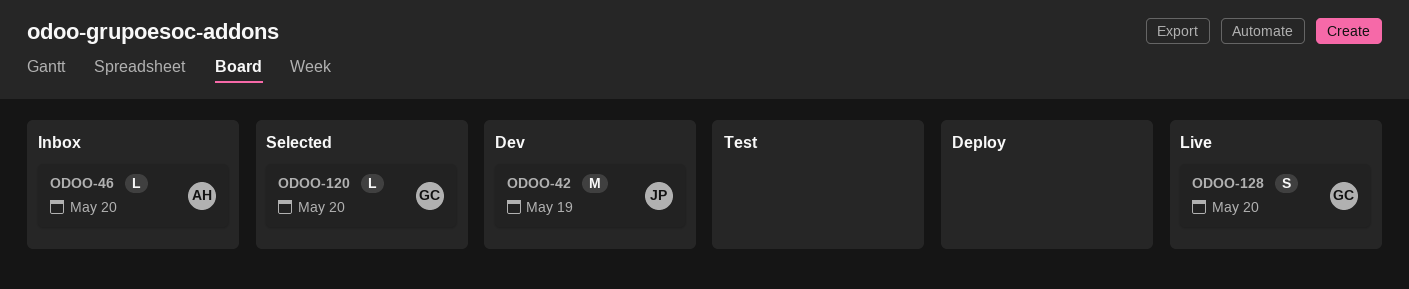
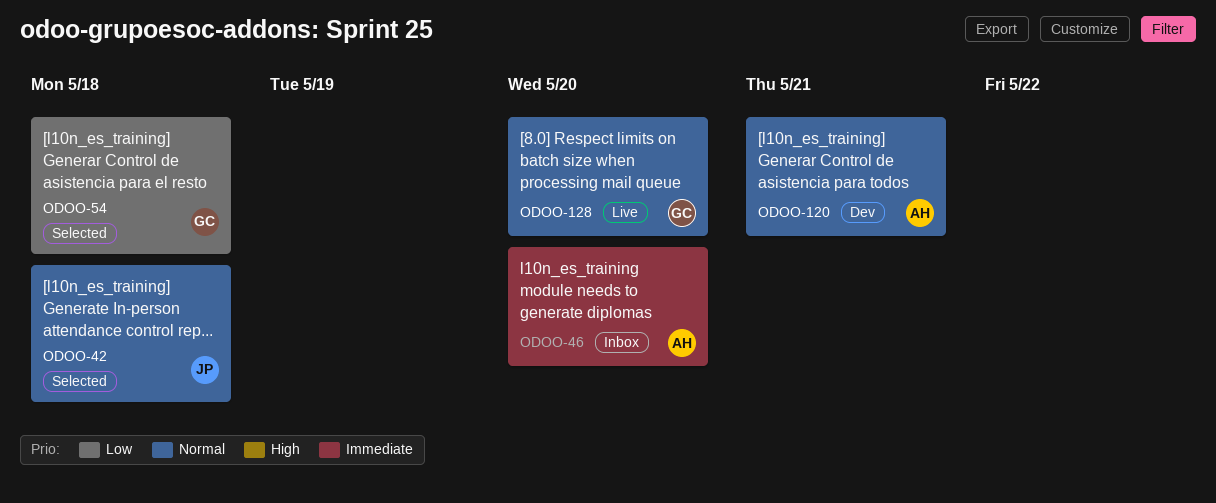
ODOO-42, status: Dev -> Selected
ODOO-42, due: May 19 -> May 18
ODOO-54: none -> present
ODOO-120, status: Selected -> Dev
ODOO-120, owner: GC -> AH
ODOO-120, due: May 20 -> May 21

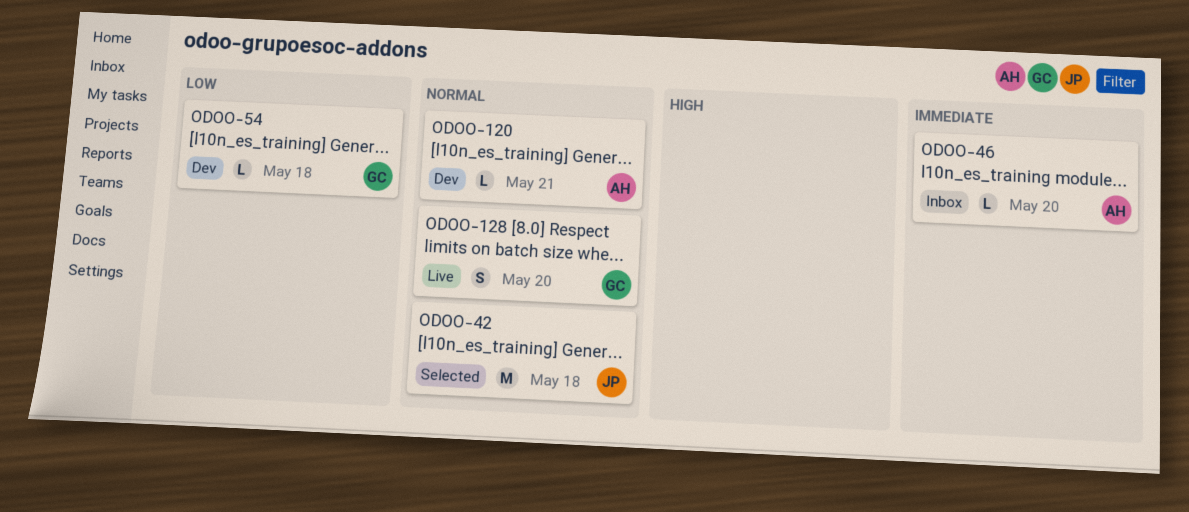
ODOO-54, status: Selected -> Dev

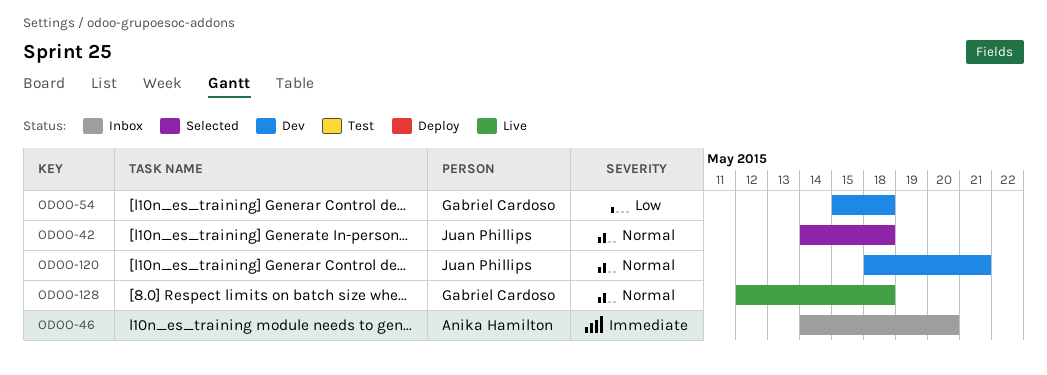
ODOO-120, owner: Anika Hamilton -> Juan Phillips
ODOO-128, due: May 20 -> May 18

